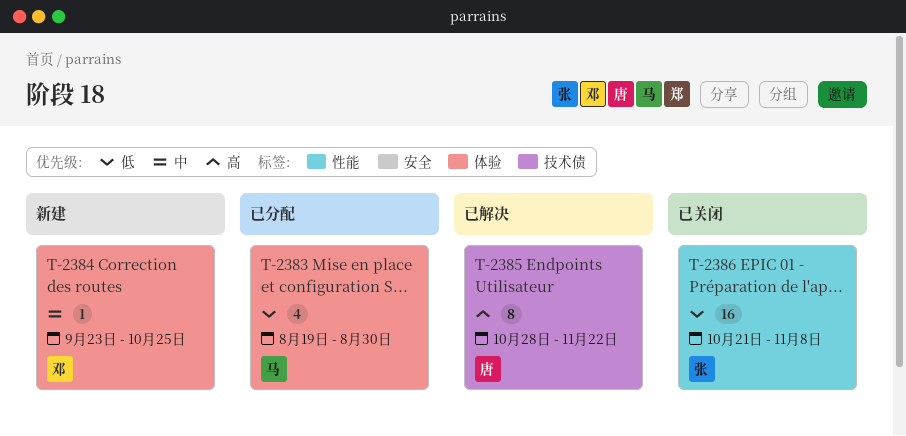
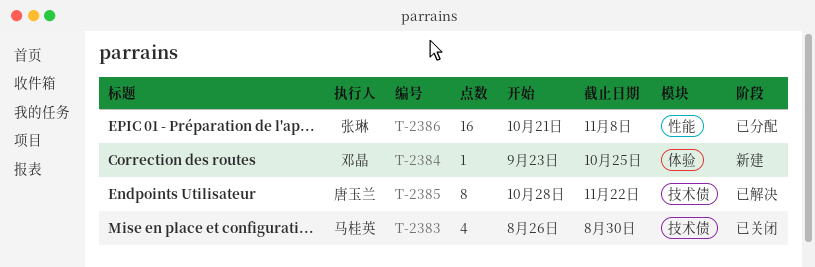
T-2383, status: 已分配 -> 已关闭
T-2383, label: 体验 -> 技术债
T-2383, start: Aug 19 -> Aug 26
T-2386, status: 已关闭 -> 已分配

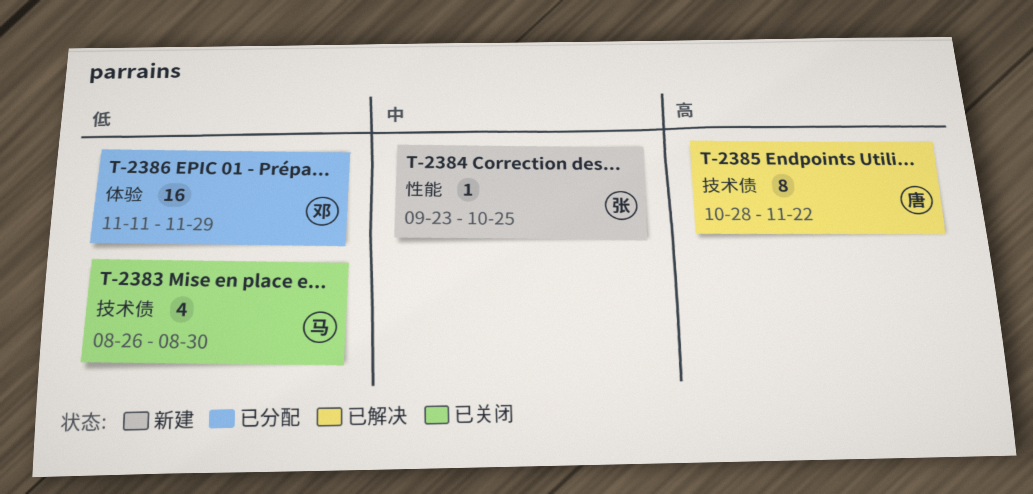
T-2384, owner: 邓晶 -> 张琳
T-2384, label: 体验 -> 性能
T-2386, owner: 张琳 -> 邓晶
T-2386, label: 性能 -> 体验
T-2386, start: Oct 21 -> Nov 11
T-2386, due: Nov 8 -> Nov 29

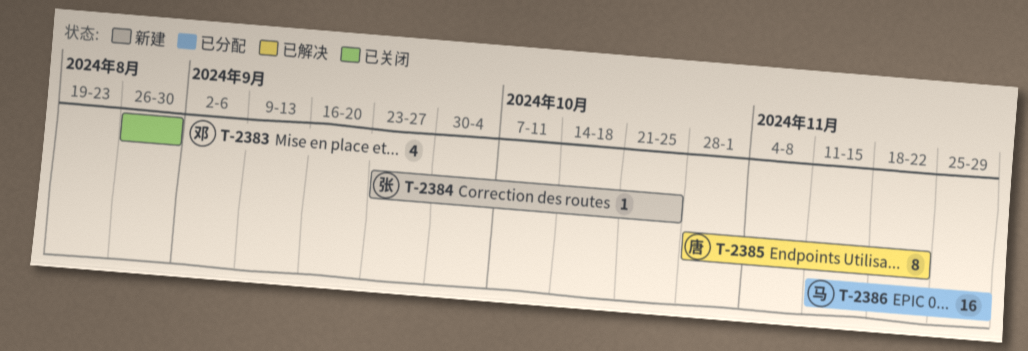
T-2383, owner: 马 -> 邓
T-2386, owner: 邓 -> 马

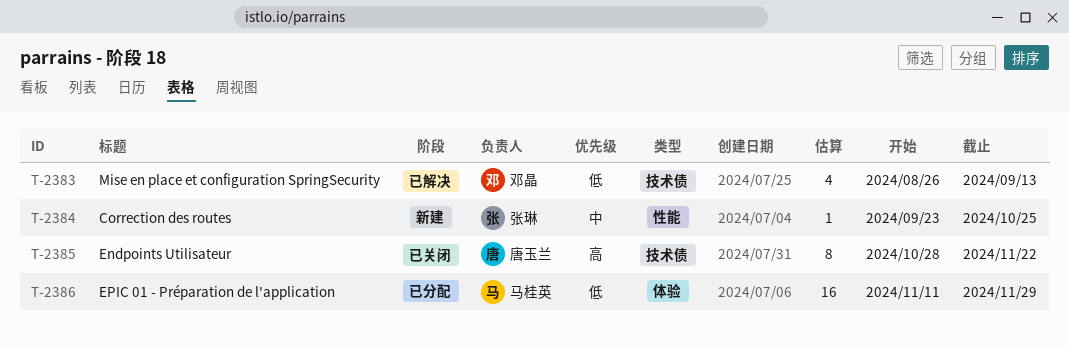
T-2383, status: 已关闭 -> 已解决
T-2383, due: Aug 30 -> Sep 13
T-2385, status: 已解决 -> 已关闭

